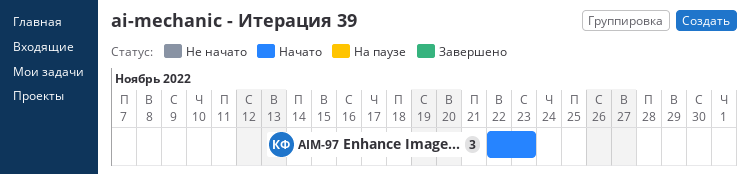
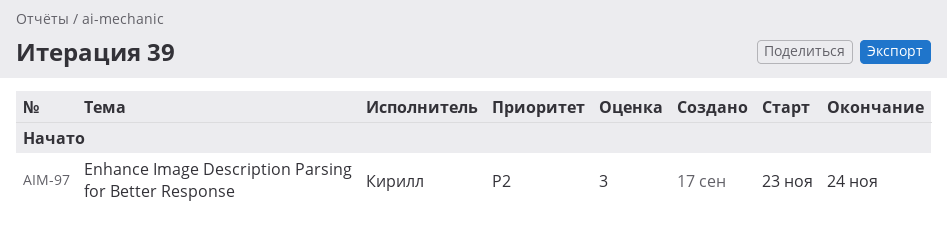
AIM-97, start: Nov 22 -> Nov 23
AIM-97, due: Nov 23 -> Nov 24

